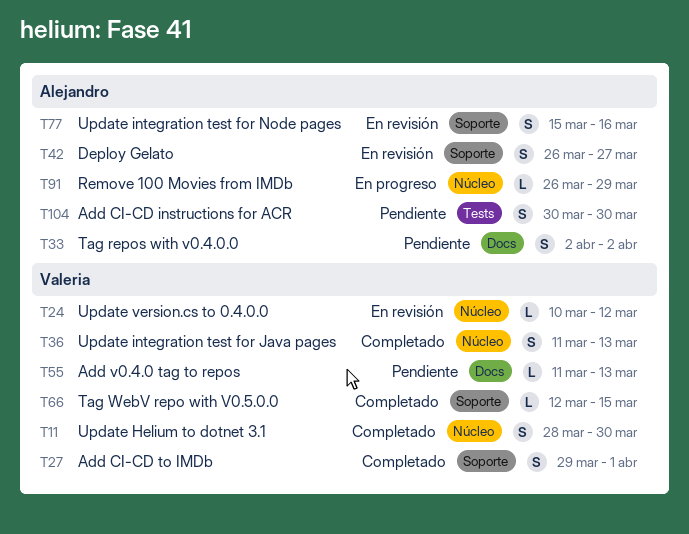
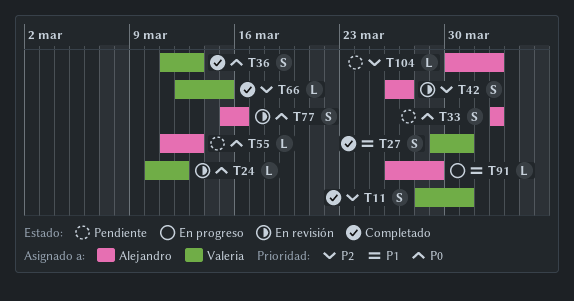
T11, due: Mar 30 -> Mar 31
T27, due: Apr 1 -> Mar 31
T55, owner: Valeria -> Alejandro
T104, estimate: S -> L
T104, due: Mar 30 -> Apr 2

